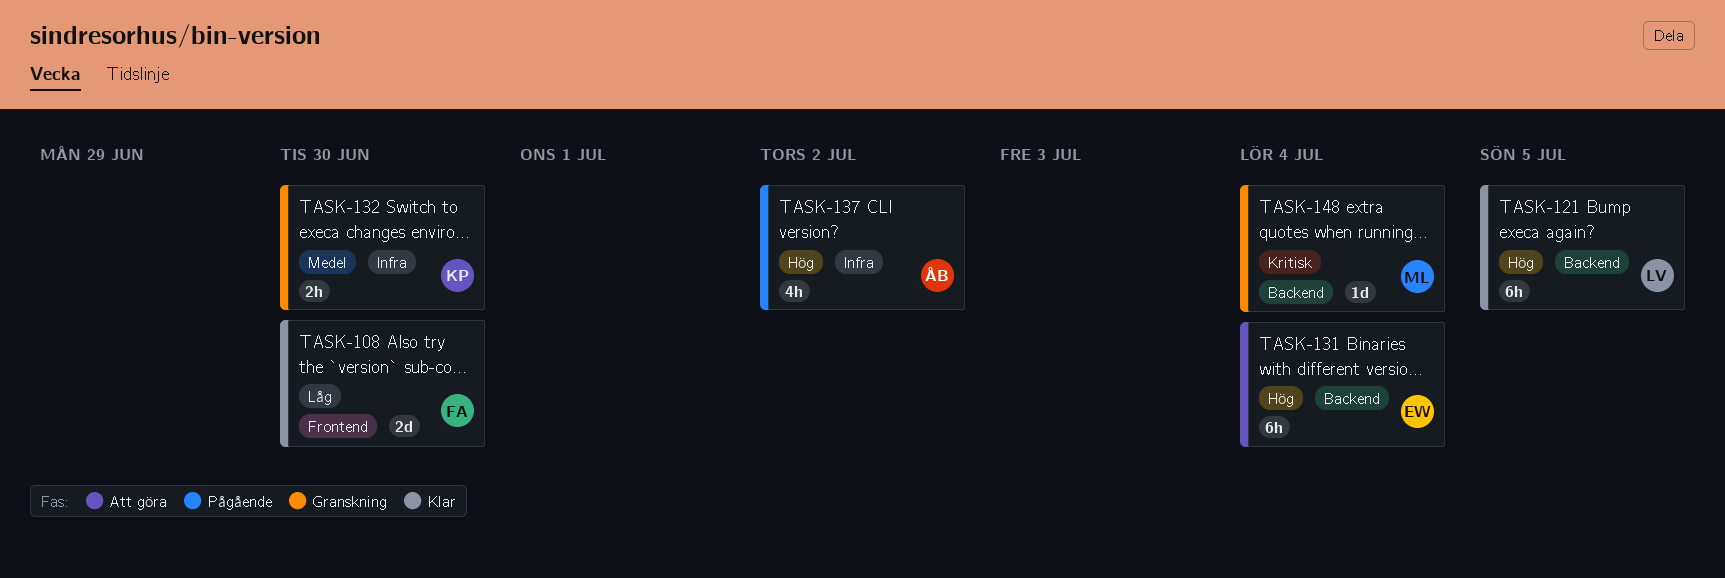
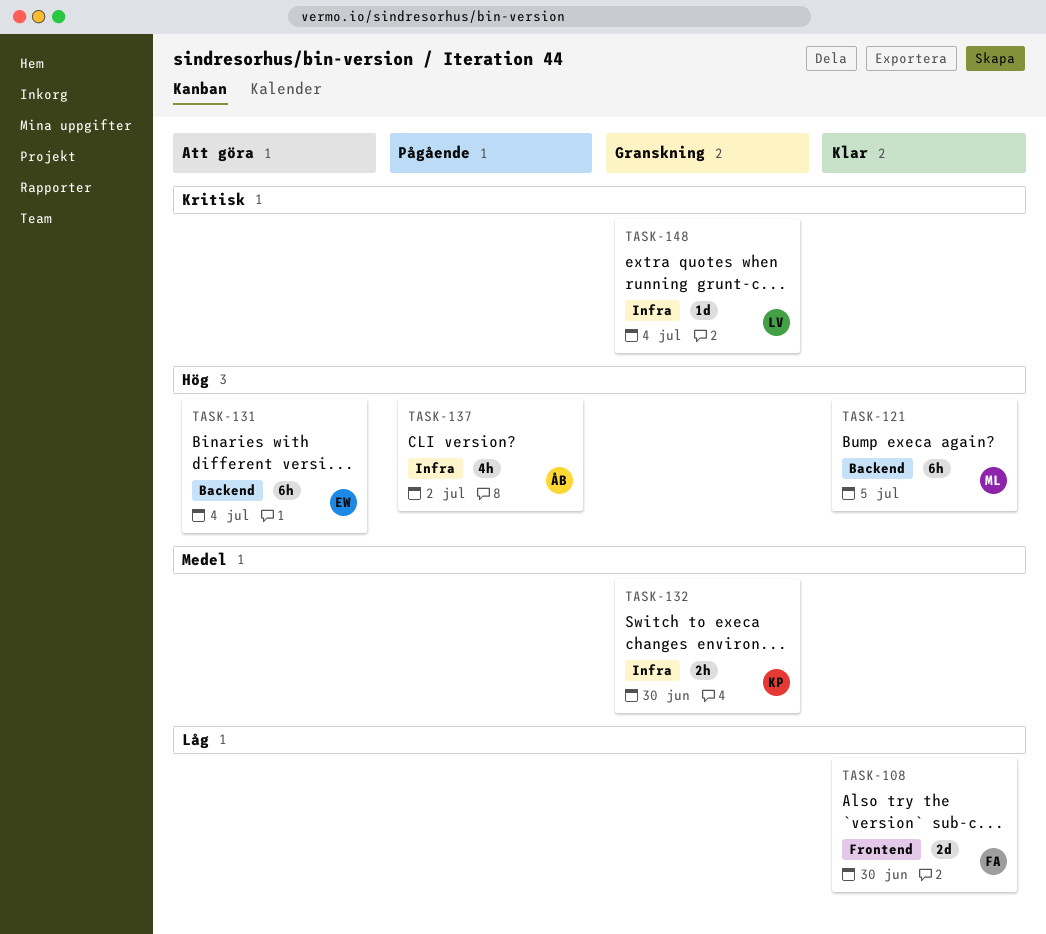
TASK-121, owner: LV -> ML
TASK-148, owner: ML -> LV
TASK-148, label: Backend -> Infra

